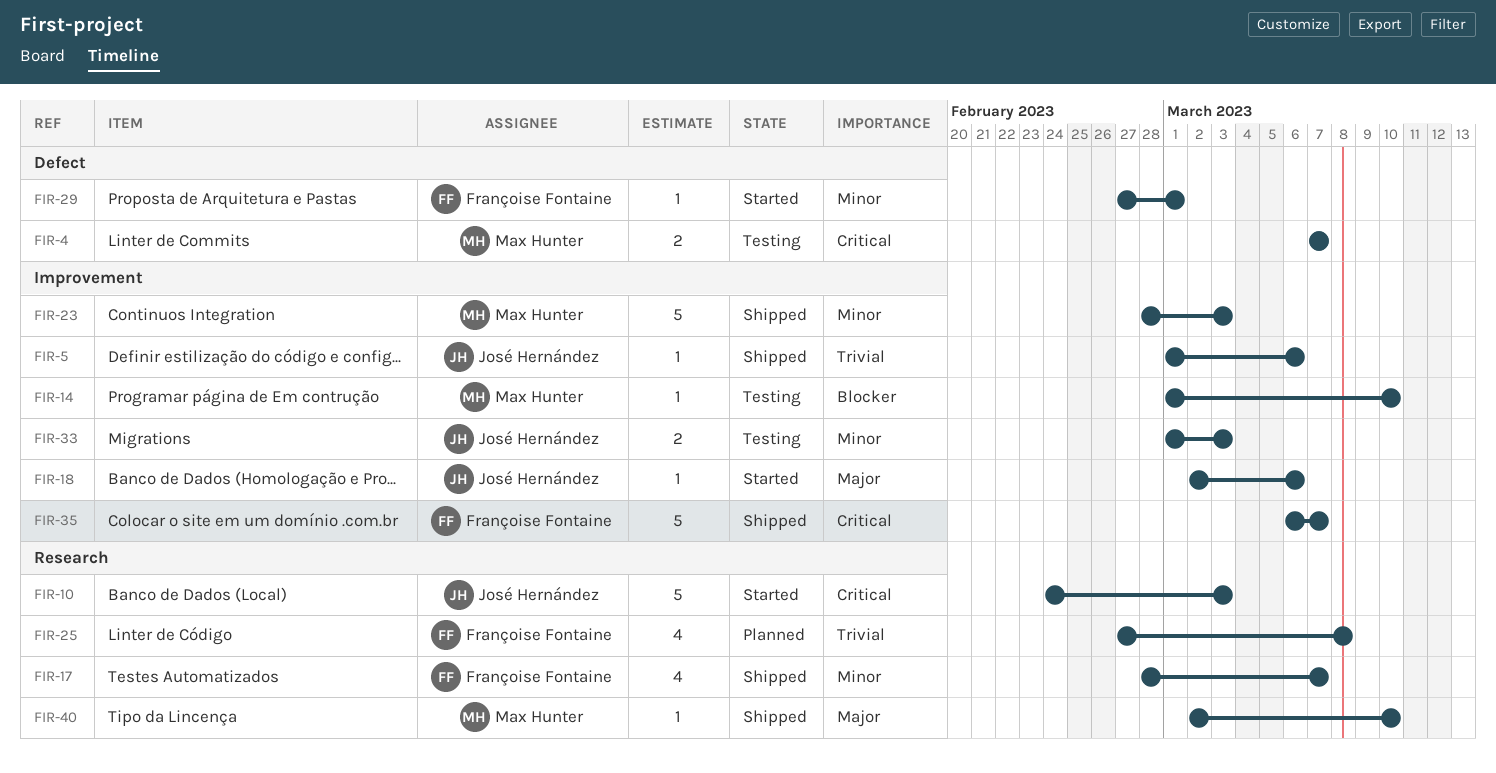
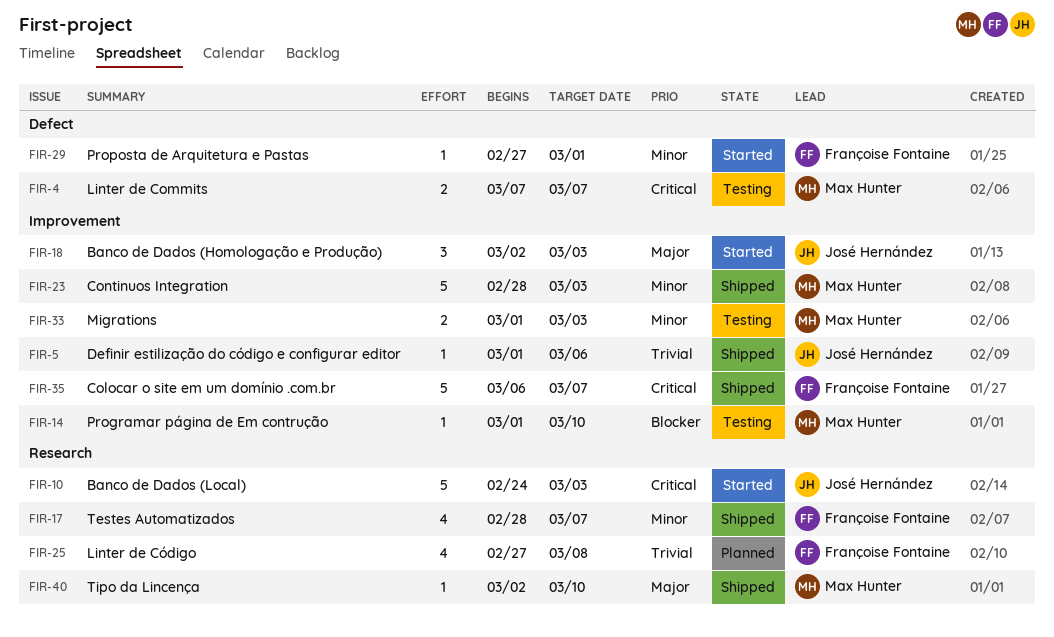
FIR-18, estimate: 1 -> 3
FIR-18, due: Mar 6 -> Mar 3
FIR-33, owner: José Hernández -> Max Hunter

